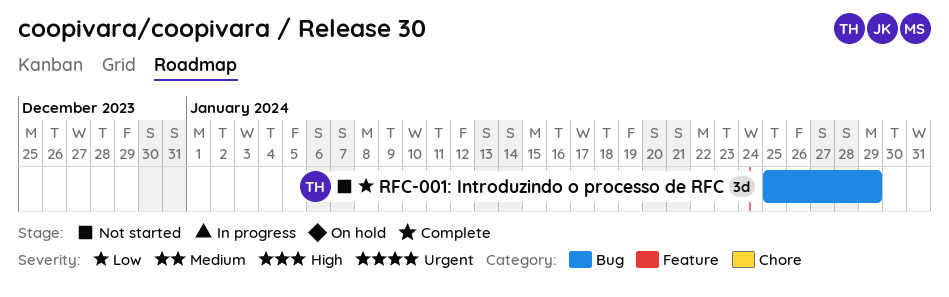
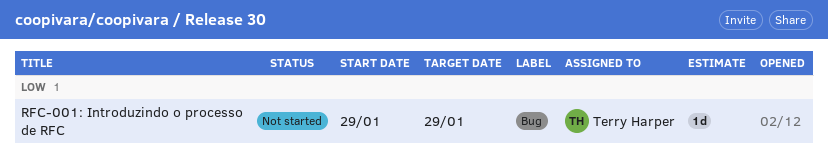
RFC-001: Introduzindo o processo de RFC, estimate: 3d -> 1d
RFC-001: Introduzindo o processo de RFC, start: Jan 25 -> Jan 29

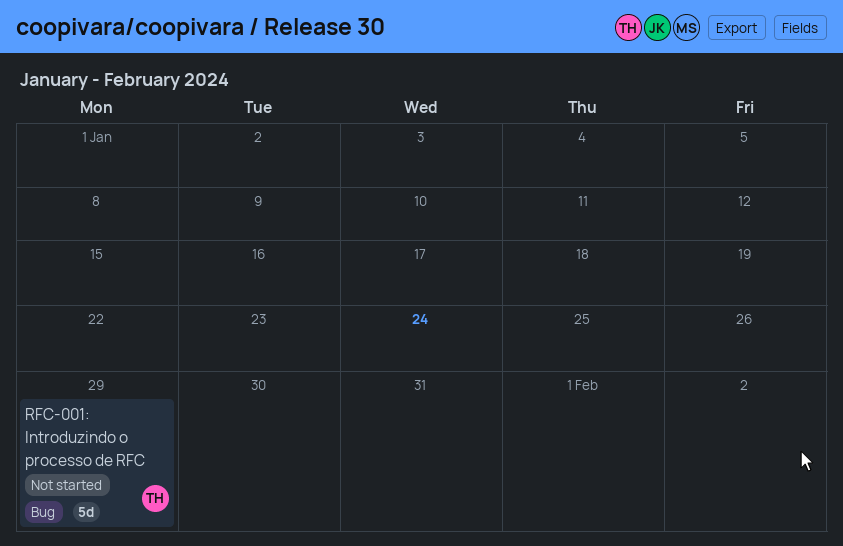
RFC-001: Introduzindo o processo de RFC, estimate: 1d -> 5d

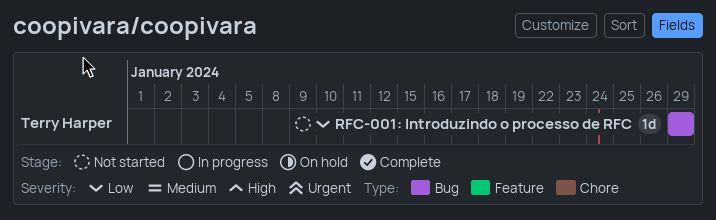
RFC-001: Introduzindo o processo de RFC, estimate: 5d -> 1d

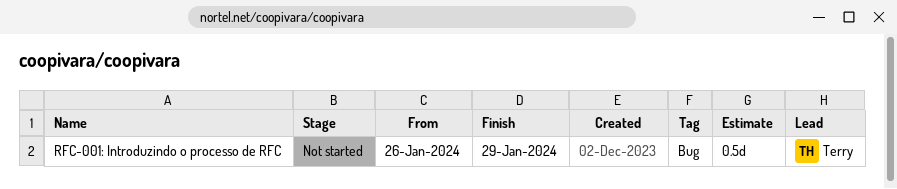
RFC-001: Introduzindo o processo de RFC, estimate: 1d -> 0.5d
RFC-001: Introduzindo o processo de RFC, start: Jan 29 -> Jan 26

